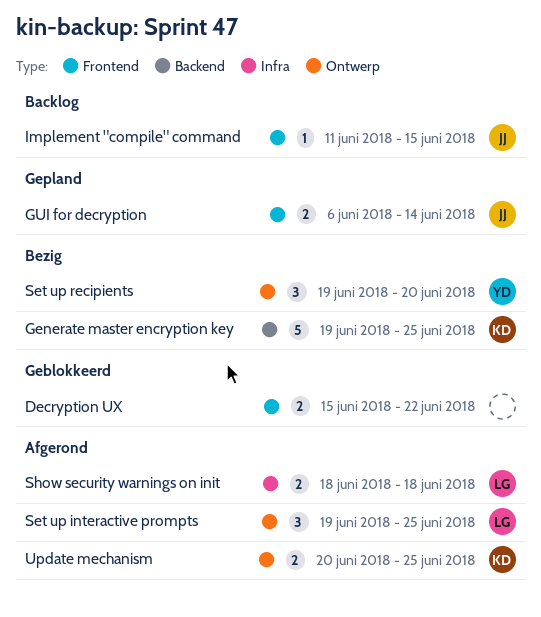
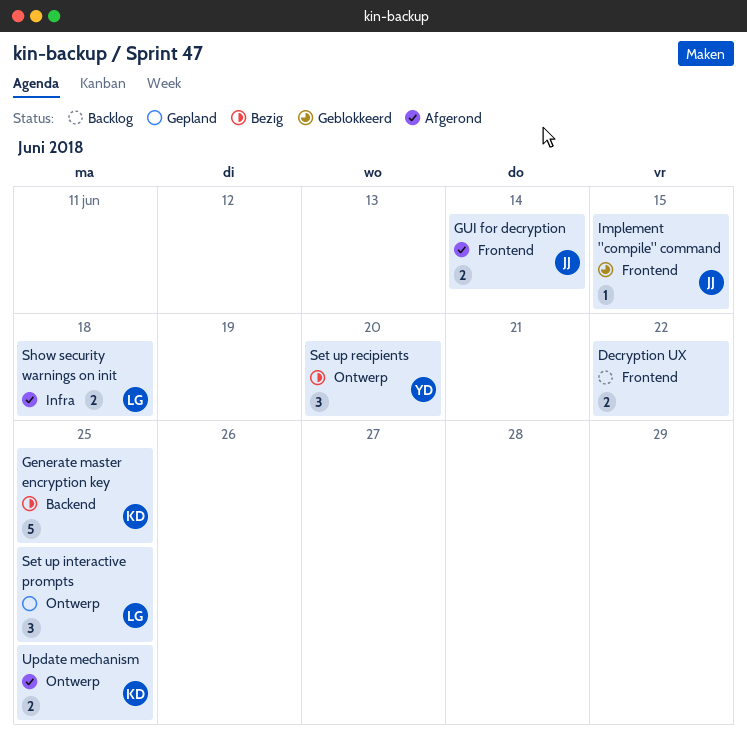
Decryption UX, status: Geblokkeerd -> Backlog
GUI for decryption, status: Gepland -> Afgerond
Implement "compile" command, status: Backlog -> Geblokkeerd
Set up interactive prompts, status: Afgerond -> Gepland

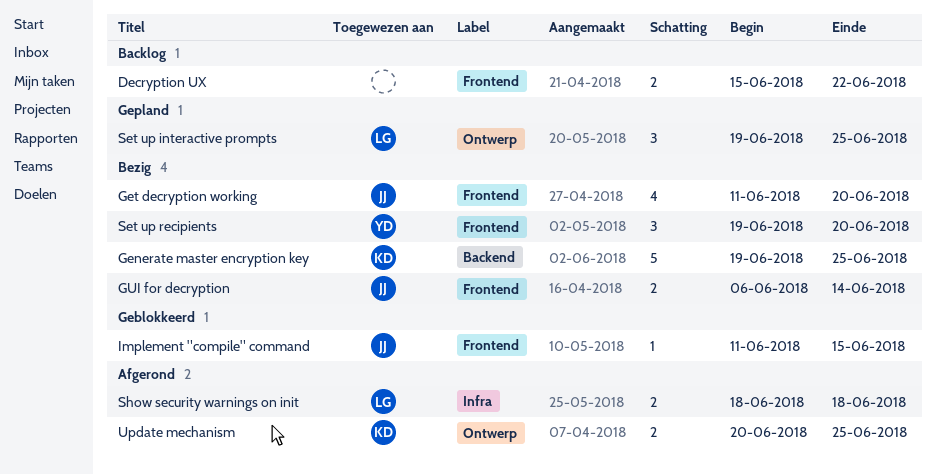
Get decryption working: none -> present
GUI for decryption, status: Afgerond -> Bezig
Set up recipients, label: Ontwerp -> Frontend

